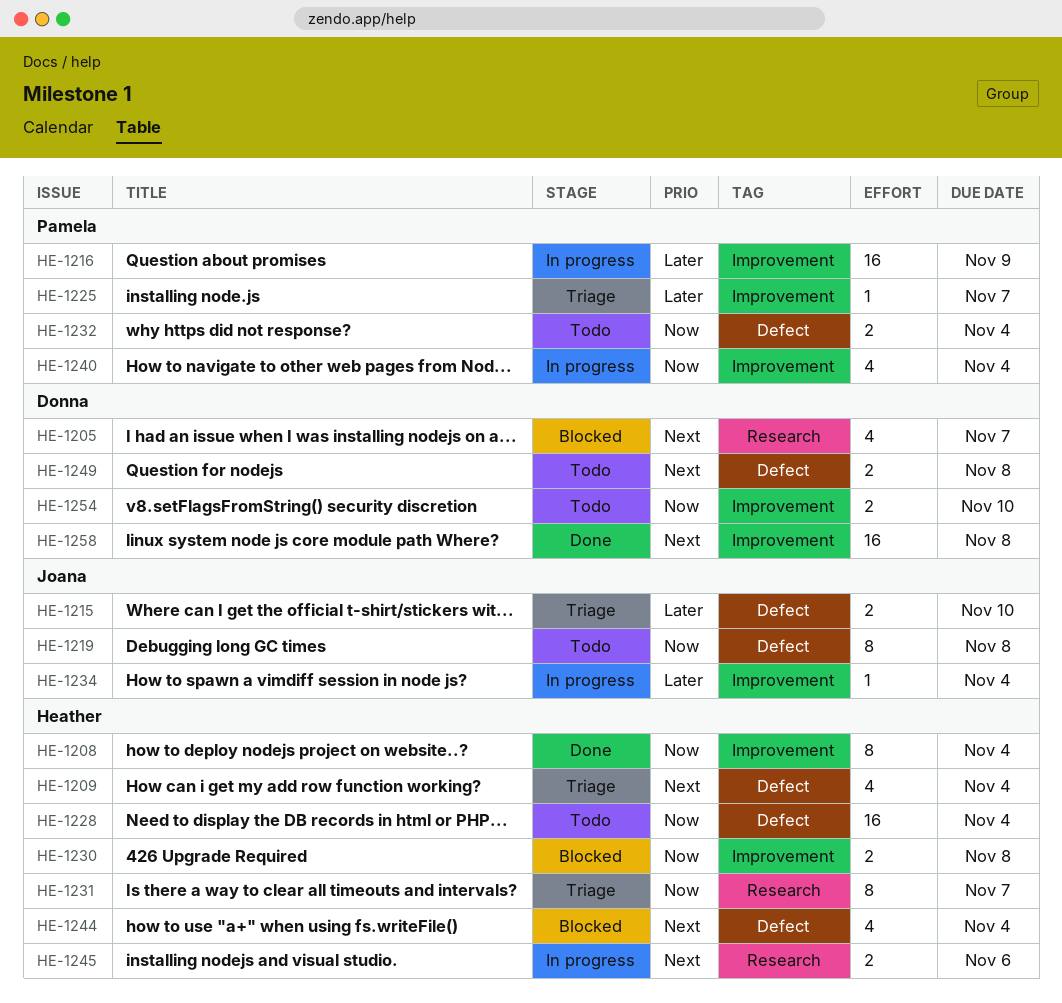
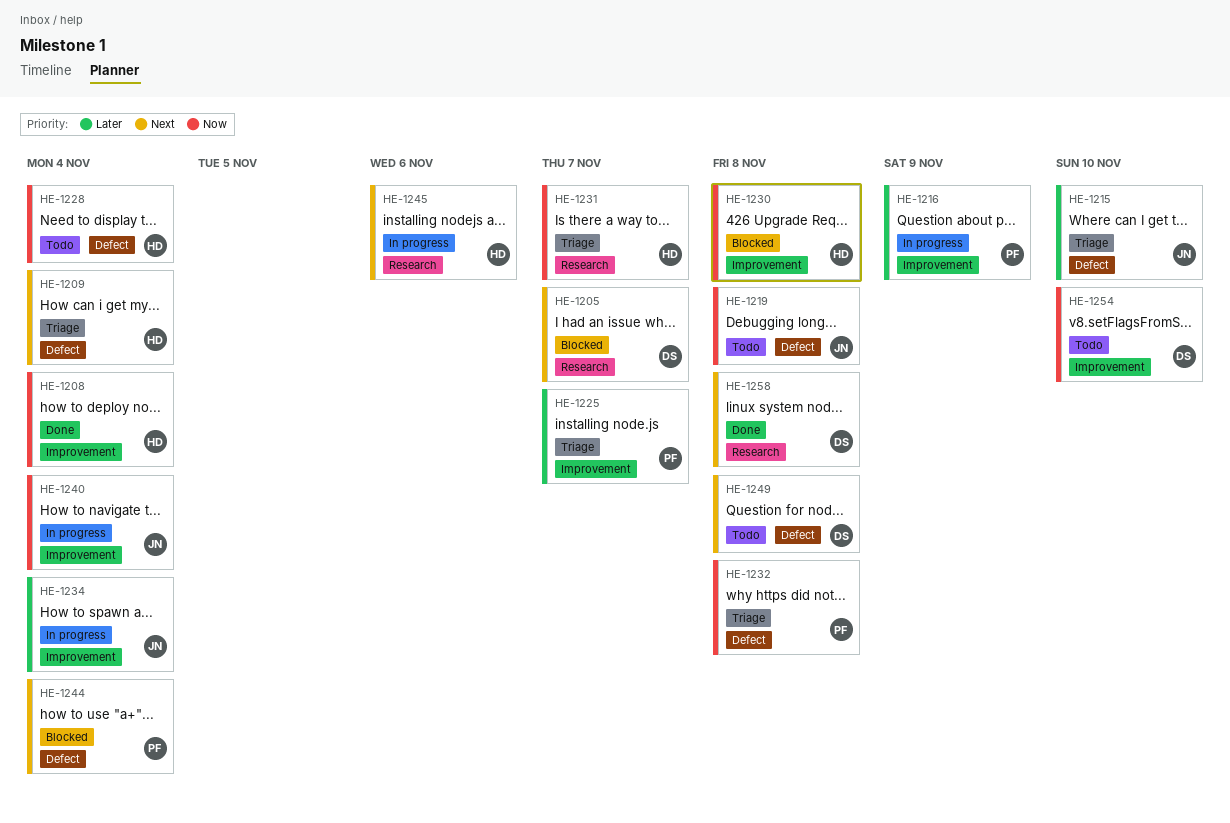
HE-1232, status: Todo -> Triage
HE-1232, due: Nov 4 -> Nov 8
HE-1240, owner: Pamela -> Joana
HE-1244, owner: Heather -> Pamela
HE-1258, label: Improvement -> Research

